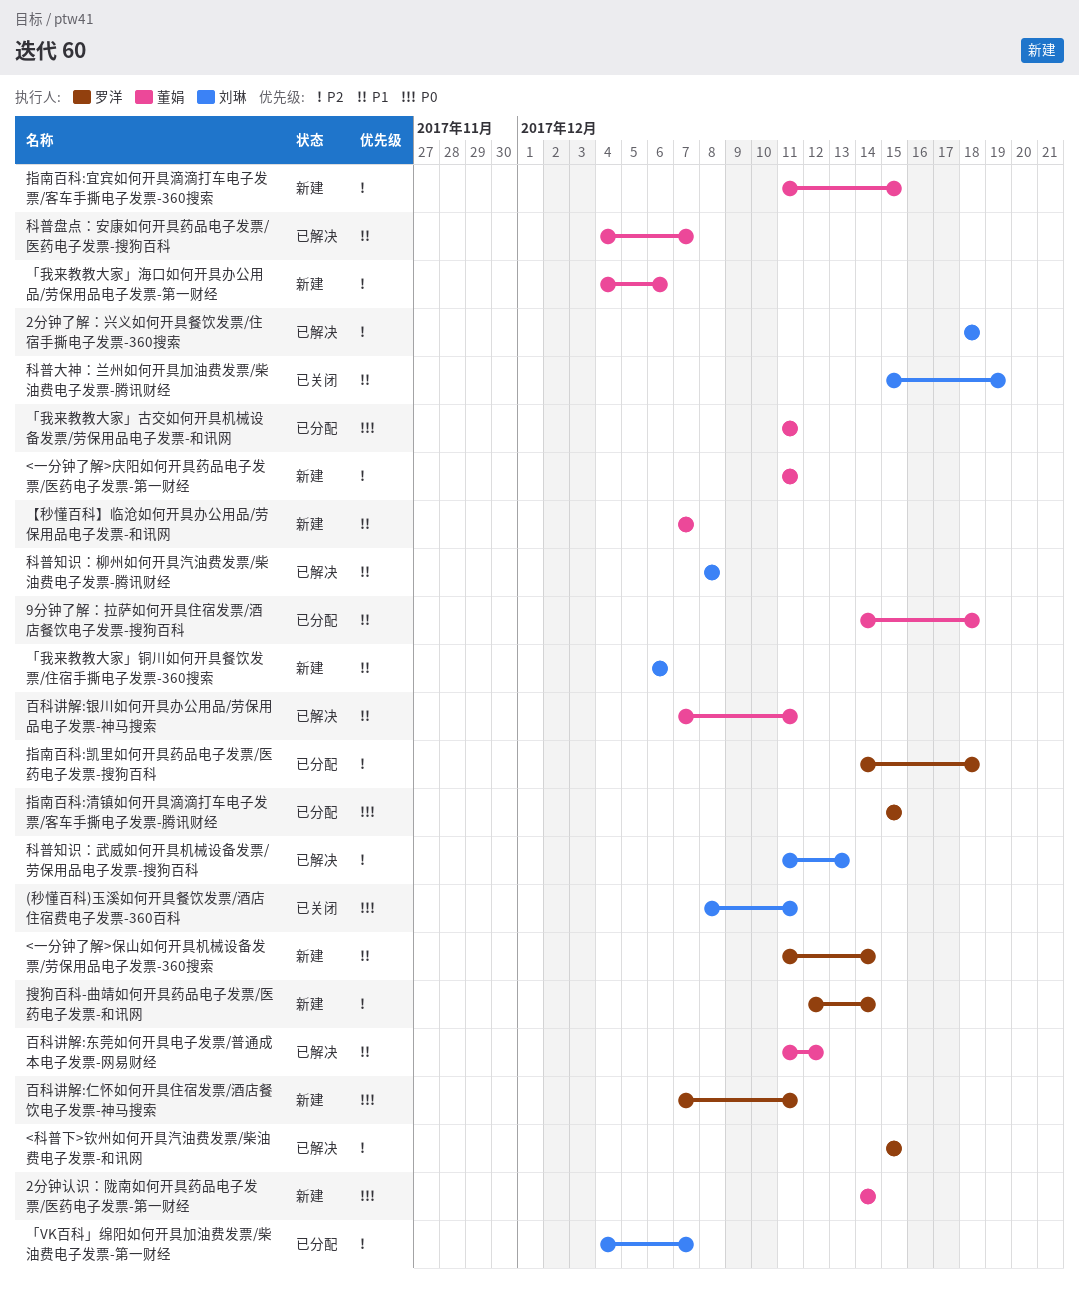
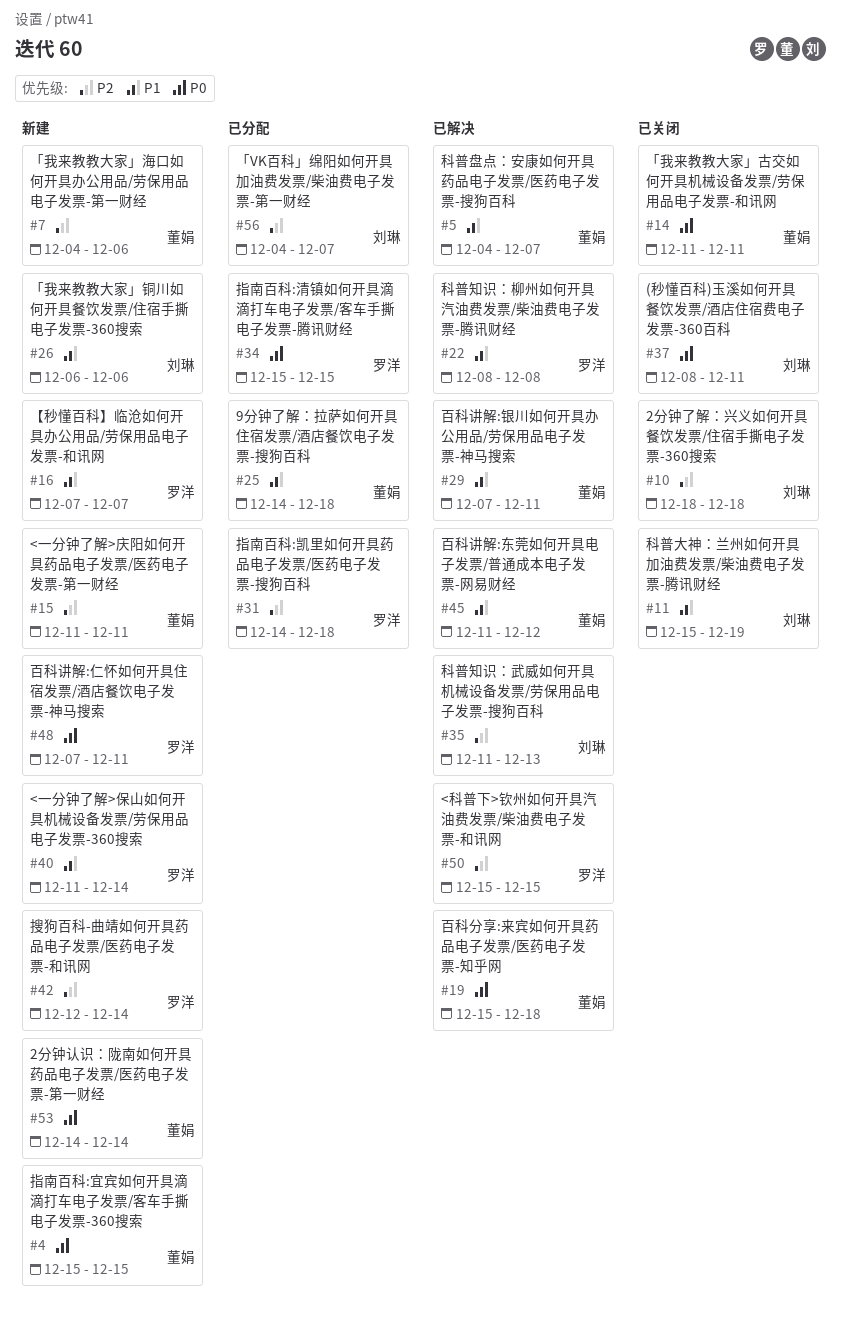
2分钟了解：兴义如何开具餐饮发票/住宿手撕电子发票-360搜索, status: 已解决 -> 已关闭
「我来教教大家」古交如何开具机械设备发票/劳保用品电子发票-和讯网, status: 已分配 -> 已关闭
【秒懂百科】临沧如何开具办公用品/劳保用品电子发票-和讯网, owner: 董娟 -> 罗洋
指南百科:宜宾如何开具滴滴打车电子发票/客车手撕电子发票-360搜索, priority: P2 -> P0
指南百科:宜宾如何开具滴滴打车电子发票/客车手撕电子发票-360搜索, start: Dec 11 -> Dec 15
百科分享:来宾如何开具药品电子发票/医药电子发票-知乎网: none -> present
科普知识：柳州如何开具汽油费发票/柴油费电子发票-腾讯财经, owner: 刘琳 -> 罗洋

